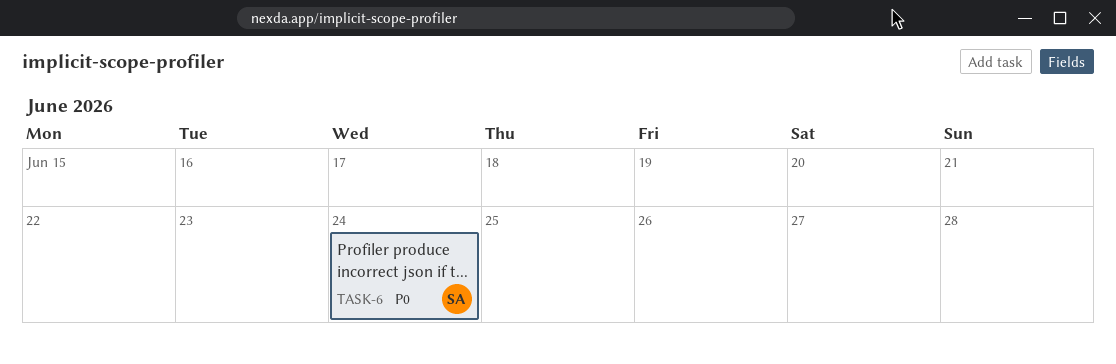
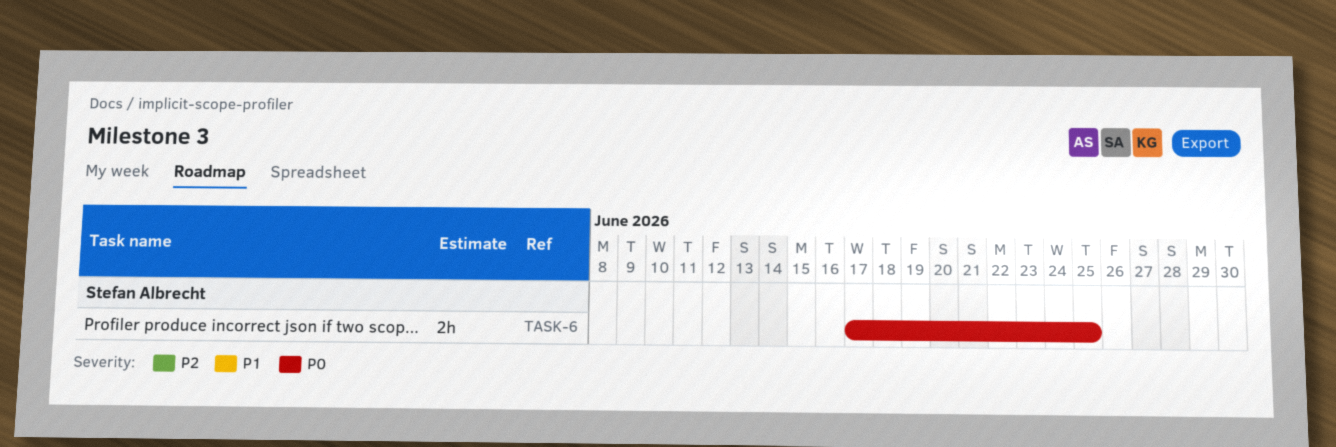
TASK-6, due: Jun 24 -> Jun 25

